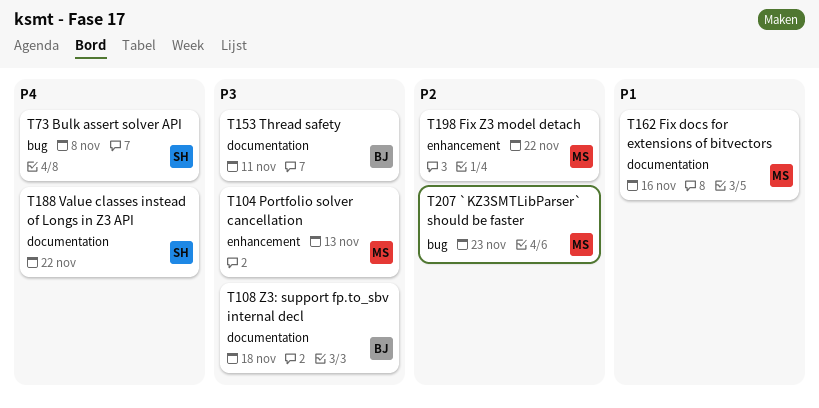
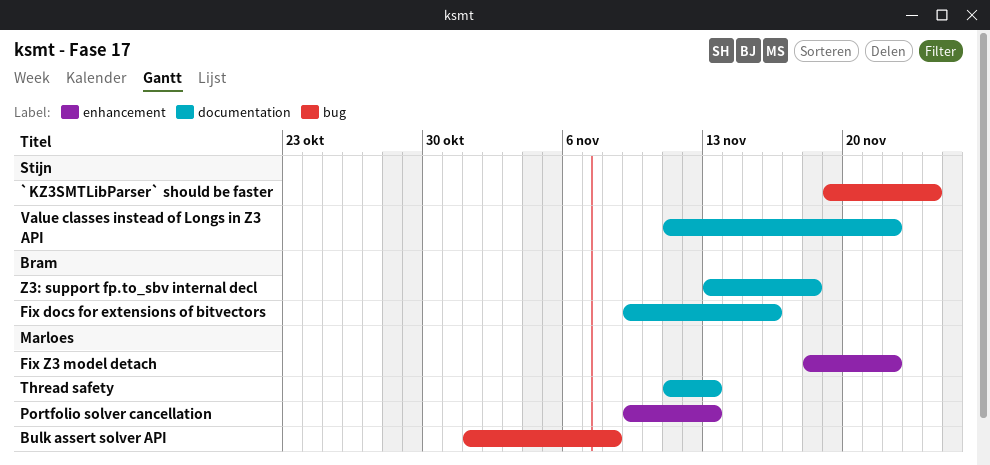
`KZ3SMTLibParser` should be faster, owner: Marloes -> Stijn
`KZ3SMTLibParser` should be faster, due: Nov 23 -> Nov 24
Bulk assert solver API, owner: Stijn -> Marloes
Fix docs for extensions of bitvectors, owner: Marloes -> Bram
Thread safety, owner: Bram -> Marloes
Thread safety, due: Nov 11 -> Nov 13

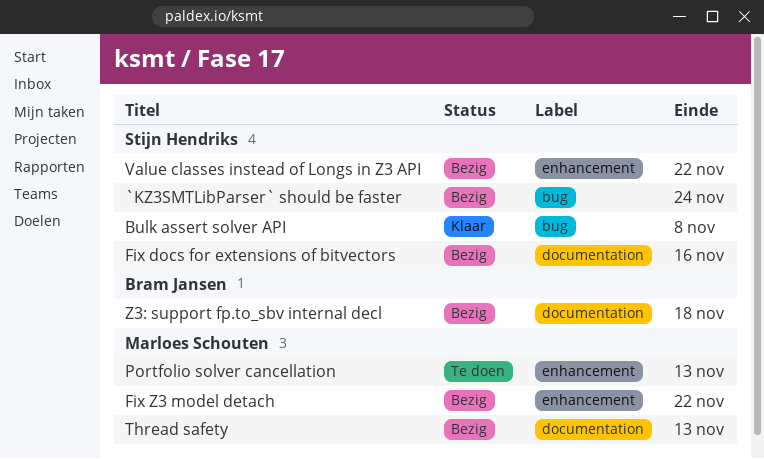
Bulk assert solver API, owner: Marloes Schouten -> Stijn Hendriks
Fix docs for extensions of bitvectors, owner: Bram Jansen -> Stijn Hendriks
Value classes instead of Longs in Z3 API, label: documentation -> enhancement

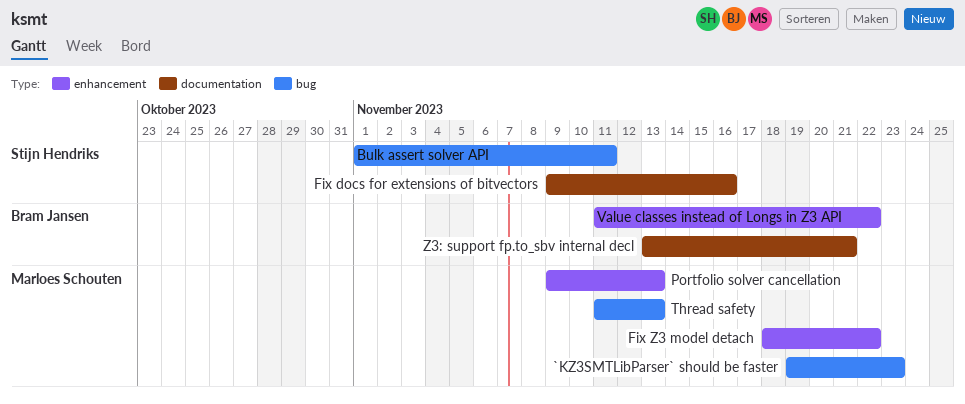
`KZ3SMTLibParser` should be faster, owner: Stijn Hendriks -> Marloes Schouten
`KZ3SMTLibParser` should be faster, due: Nov 24 -> Nov 23
Bulk assert solver API, due: Nov 8 -> Nov 11
Thread safety, label: documentation -> bug
Value classes instead of Longs in Z3 API, owner: Stijn Hendriks -> Bram Jansen
Z3: support fp.to_sbv internal decl, due: Nov 18 -> Nov 21

